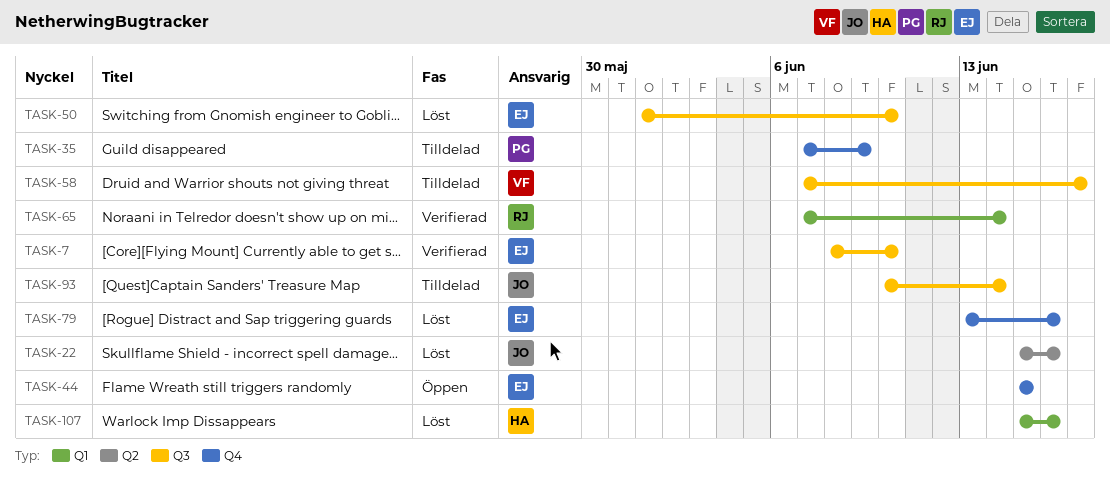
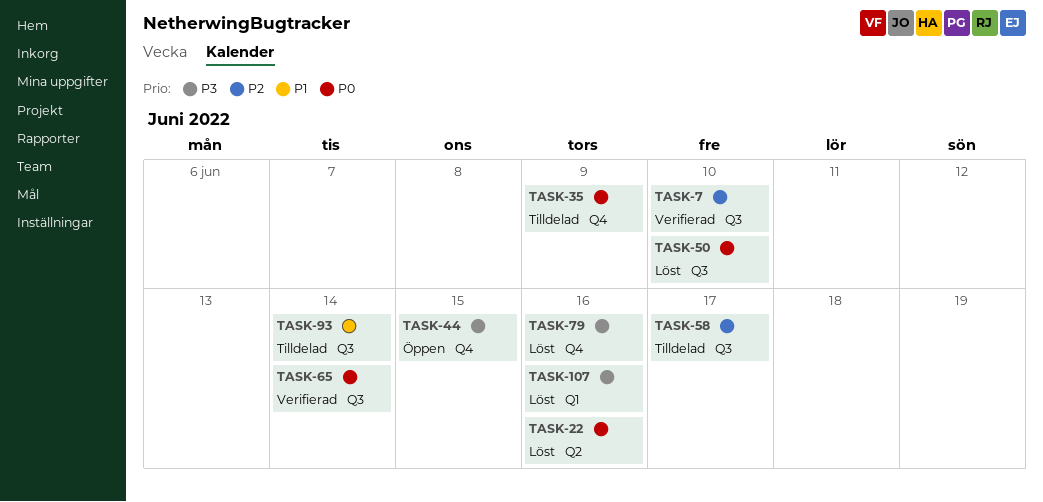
TASK-65, label: Q1 -> Q3

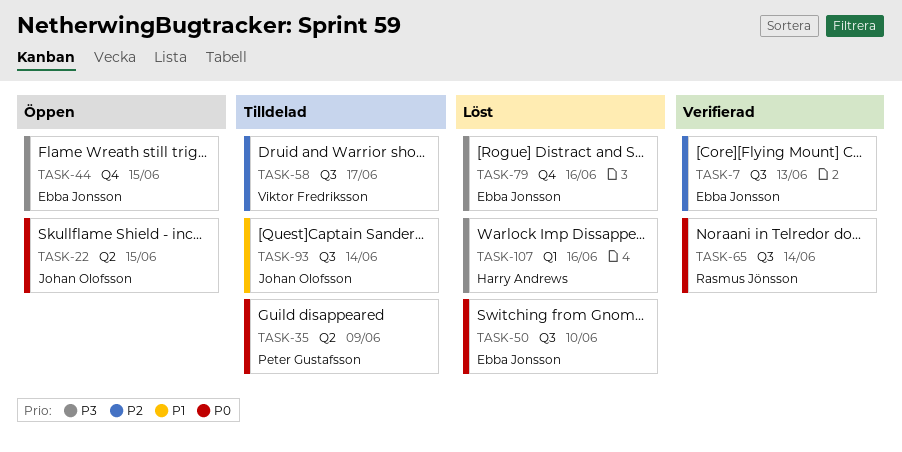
TASK-7, due: Jun 10 -> Jun 13
TASK-22, status: Löst -> Öppen
TASK-22, due: Jun 16 -> Jun 15
TASK-35, label: Q4 -> Q2

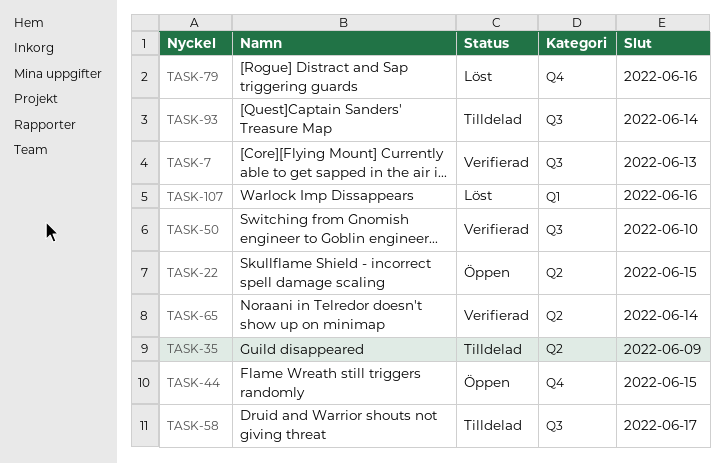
TASK-50, status: Löst -> Verifierad
TASK-65, label: Q3 -> Q2

